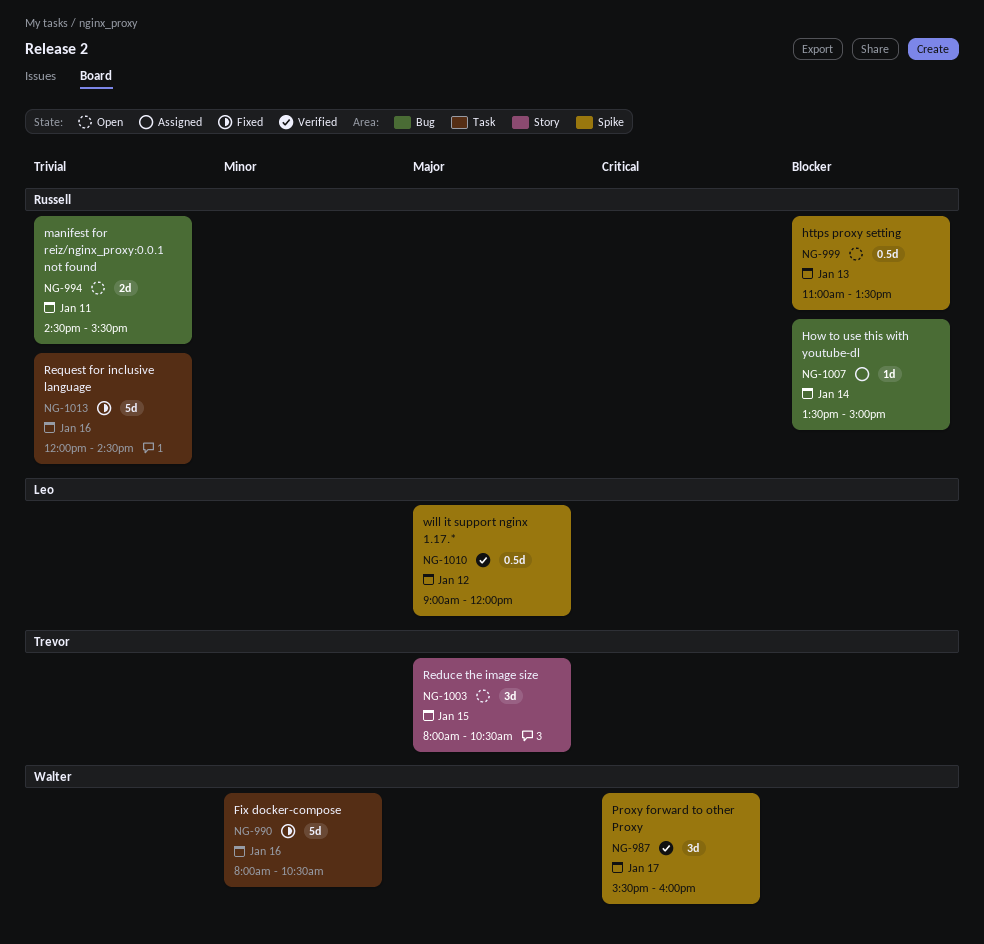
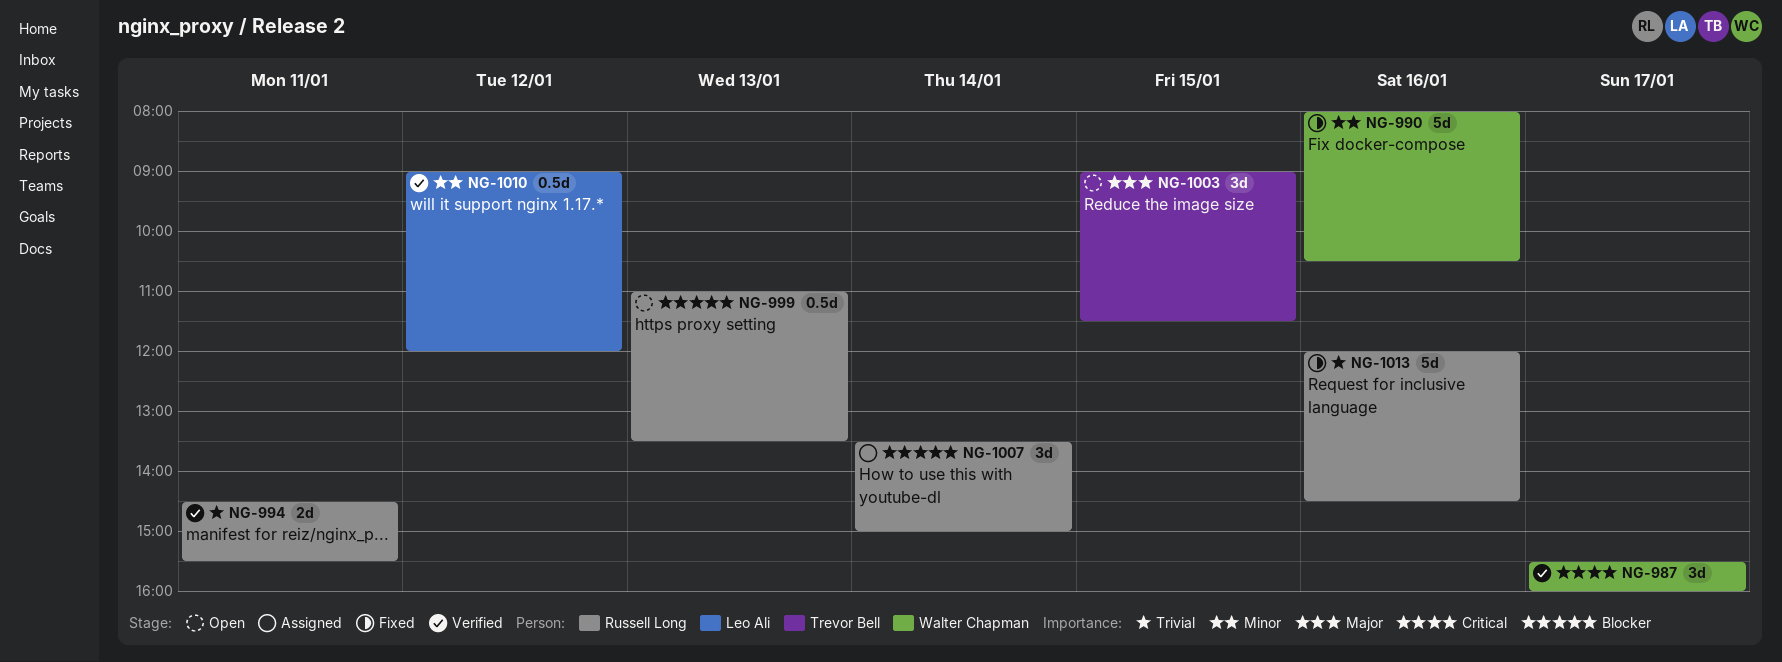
NG-994, status: Open -> Verified
NG-1003, begins: 08:00 -> 09:00
NG-1003, ends: 10:30 -> 11:30
NG-1007, estimate: 1d -> 3d
NG-1010, priority: Major -> Minor

